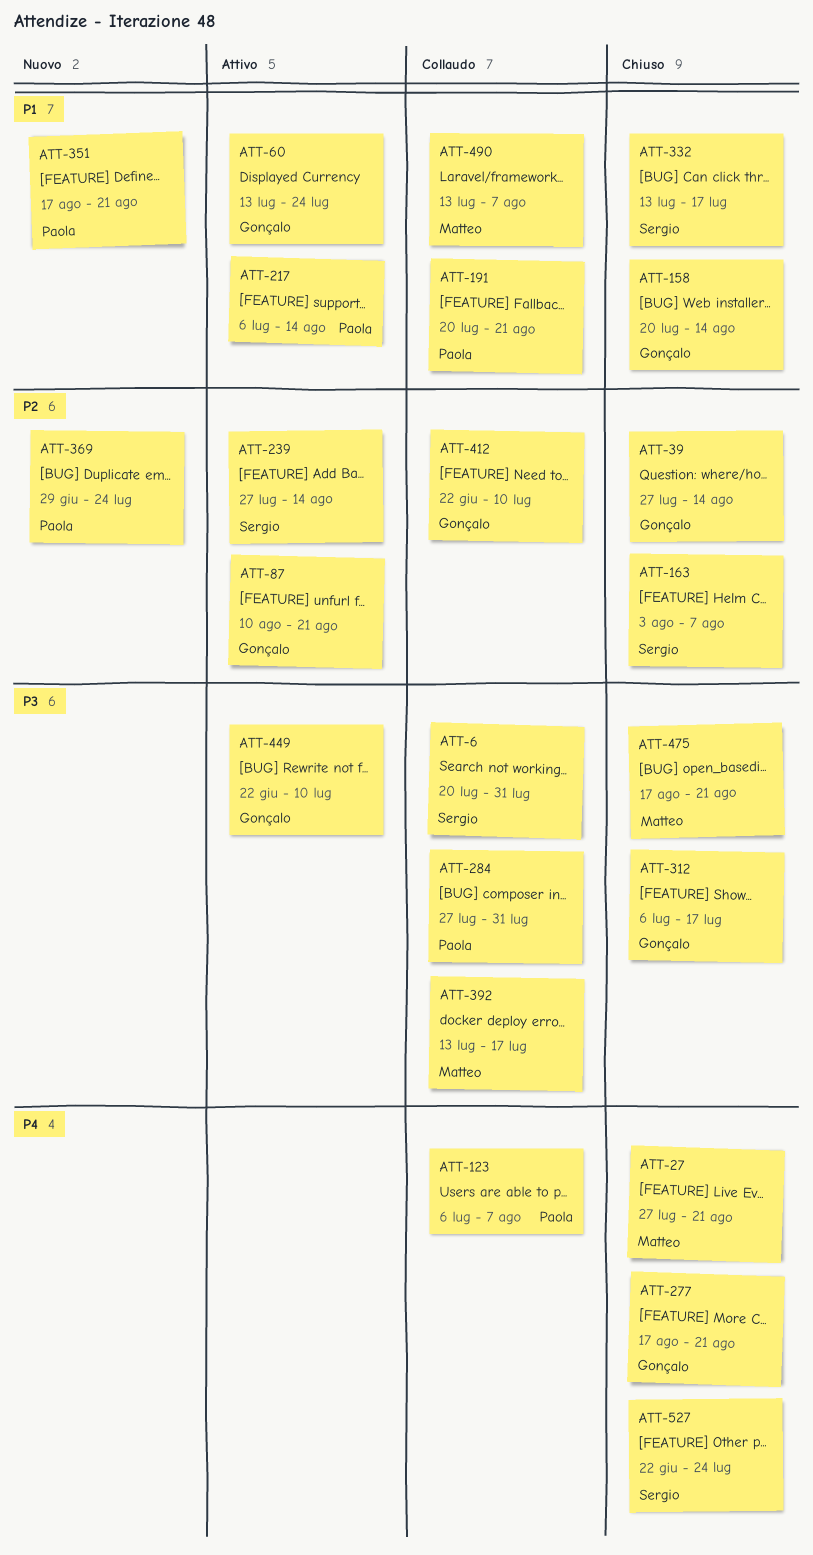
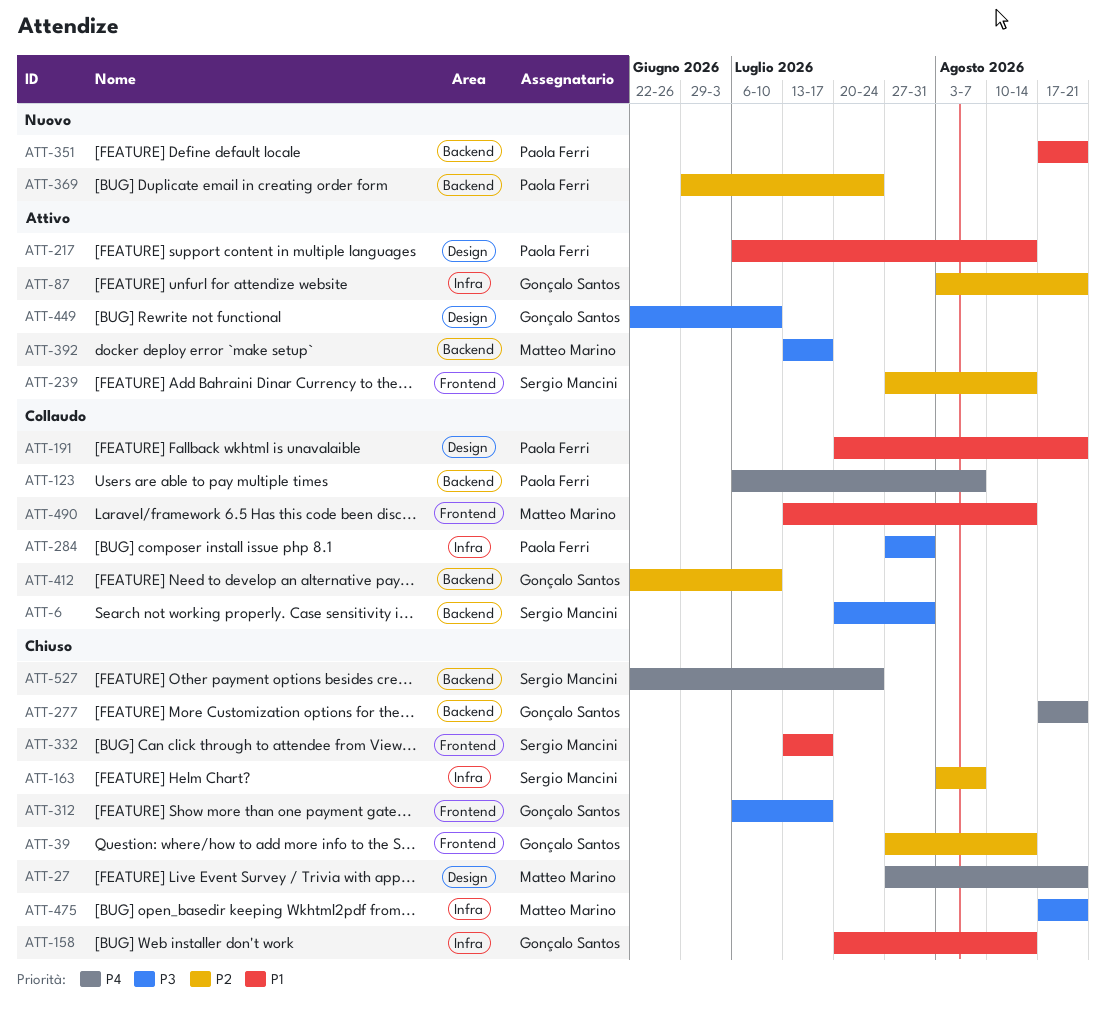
ATT-60: present -> none
ATT-87, start: Aug 10 -> Aug 3
ATT-392, status: Collaudo -> Attivo
ATT-490, due: Aug 7 -> Aug 14

